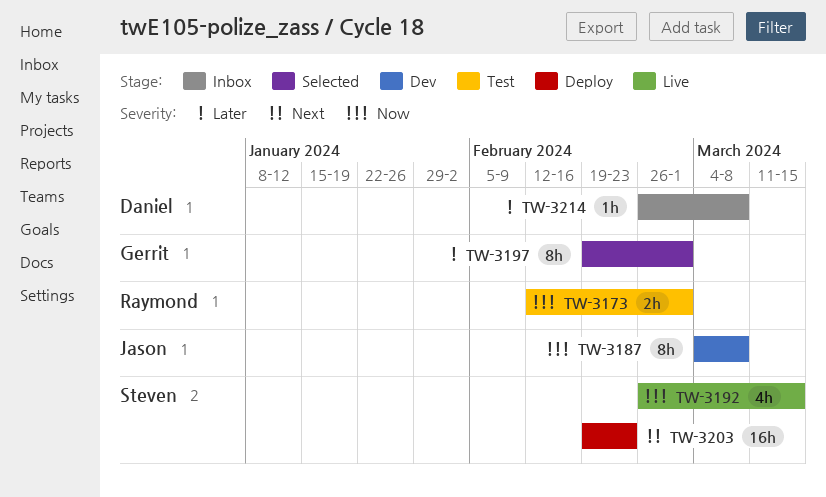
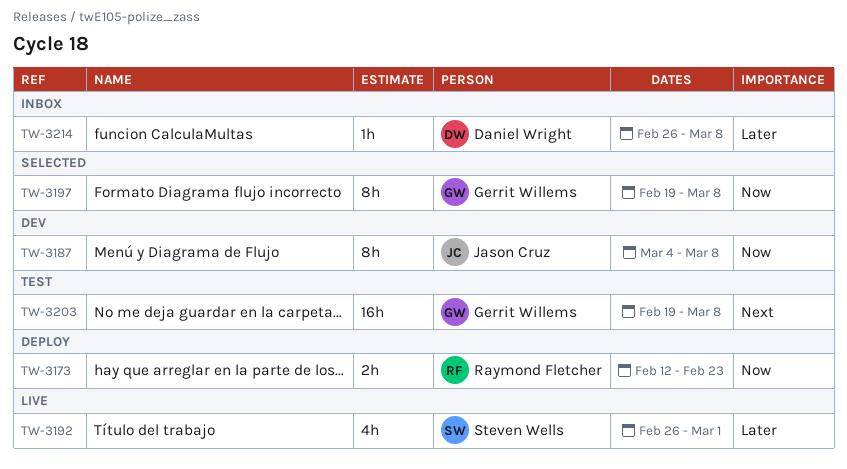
TW-3173, status: Test -> Deploy
TW-3173, due: Mar 1 -> Feb 23
TW-3192, priority: Now -> Later
TW-3192, due: Mar 15 -> Mar 1
TW-3197, priority: Later -> Now
TW-3197, due: Mar 1 -> Mar 8
TW-3203, status: Deploy -> Test
TW-3203, owner: Steven Wells -> Gerrit Willems
TW-3203, due: Feb 23 -> Mar 8

